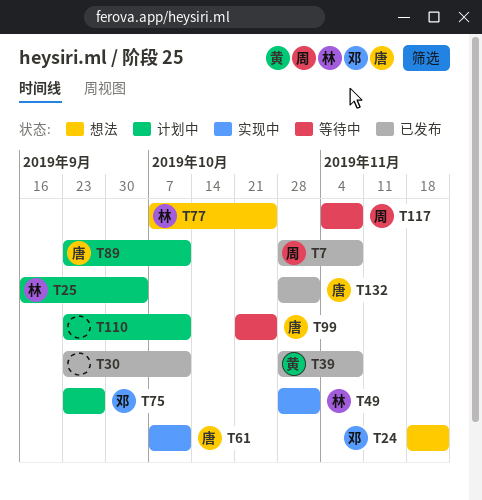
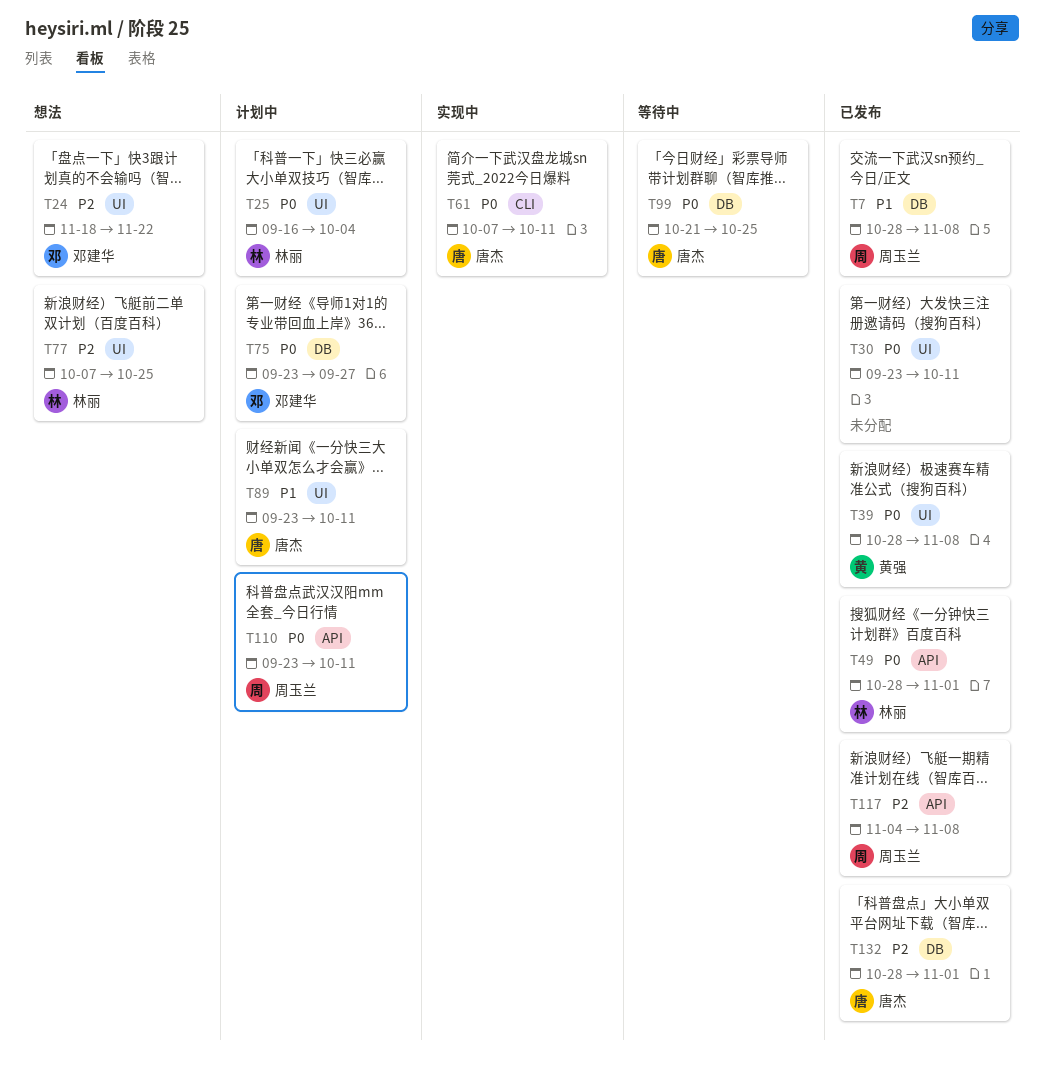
T49, status: 实现中 -> 已发布
T110, owner: none -> 周玉兰
T117, status: 等待中 -> 已发布

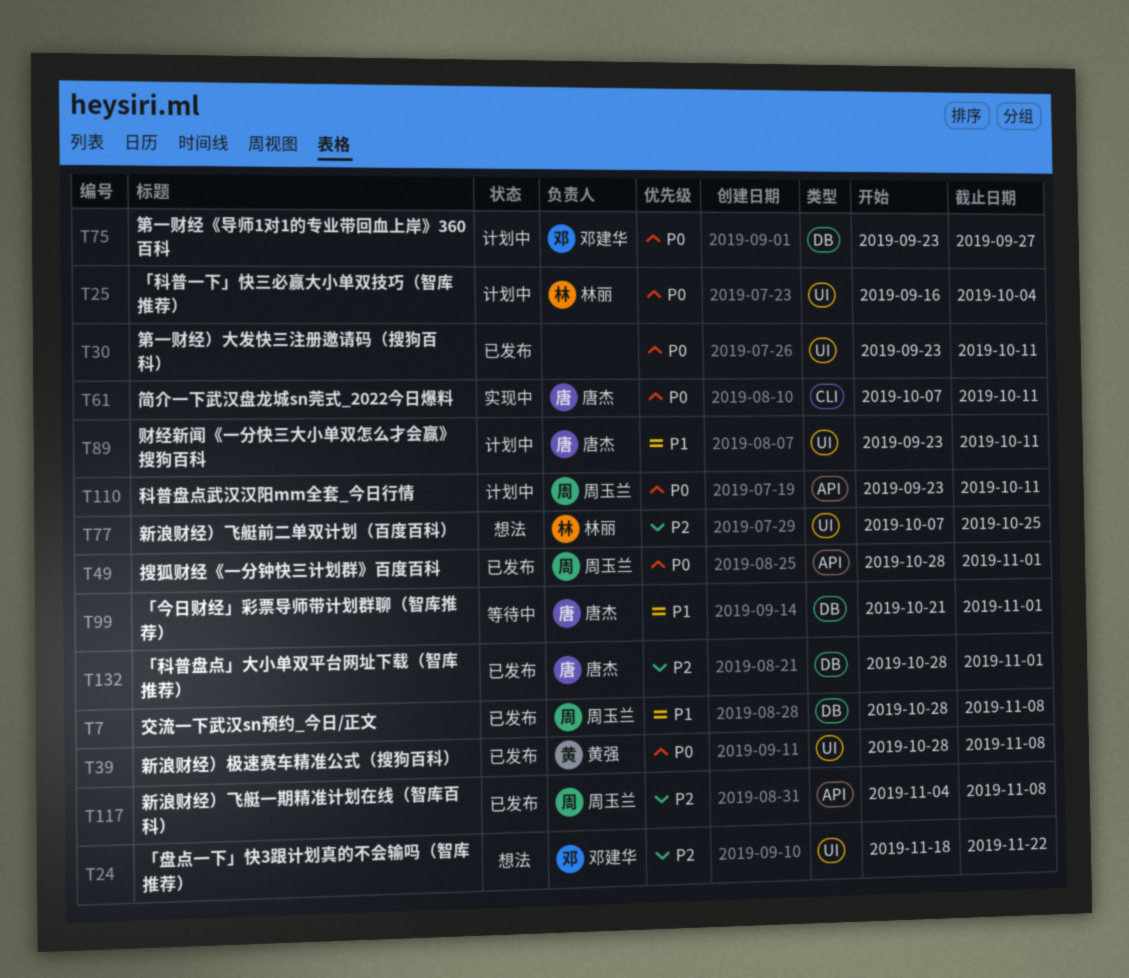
T49, owner: 林丽 -> 周玉兰
T99, priority: P0 -> P1
T99, due: Oct 25 -> Nov 1

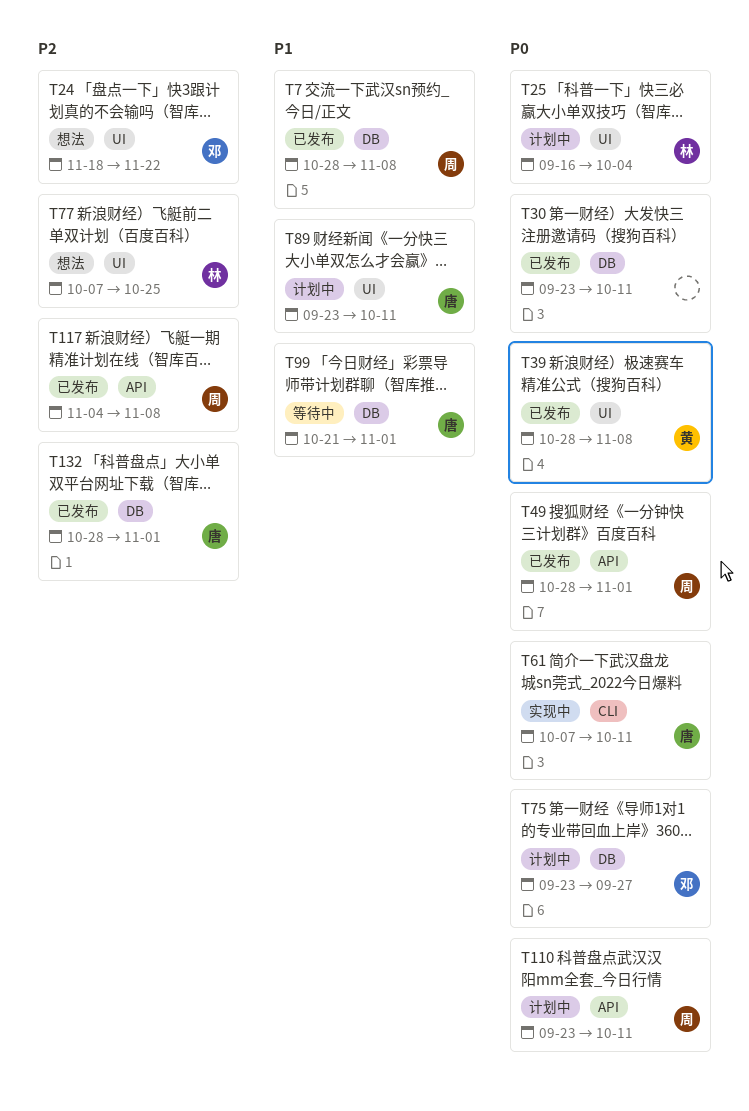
T30, label: UI -> DB

